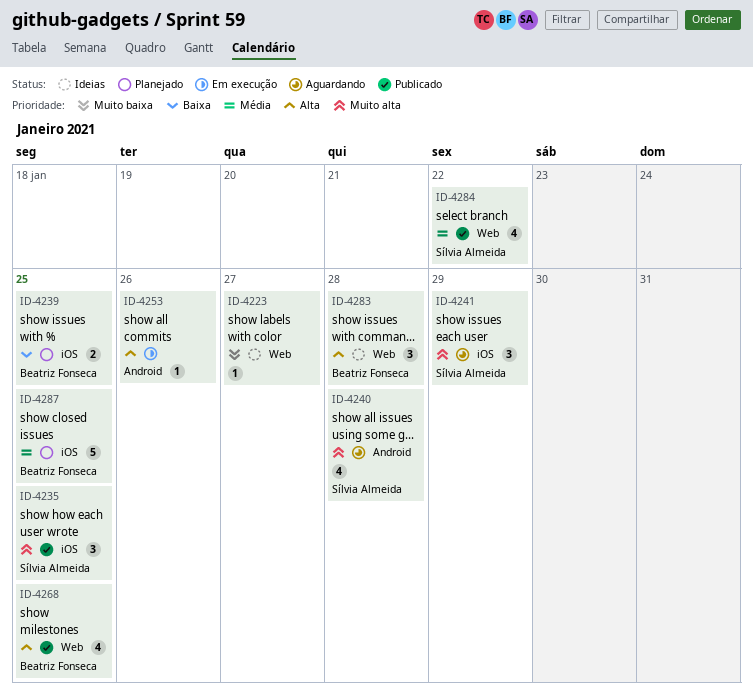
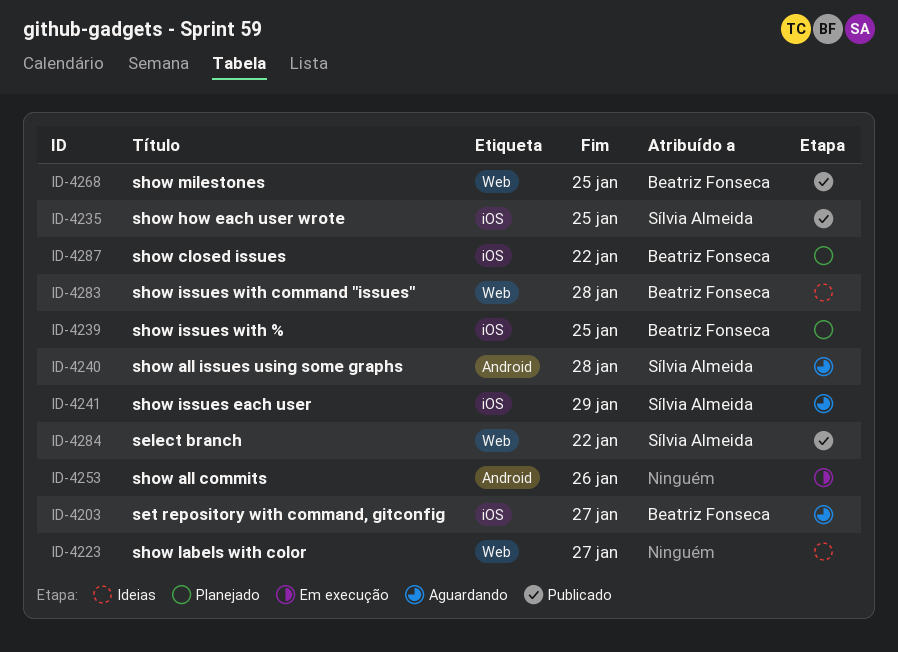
ID-4203: none -> present
ID-4287, due: Jan 25 -> Jan 22

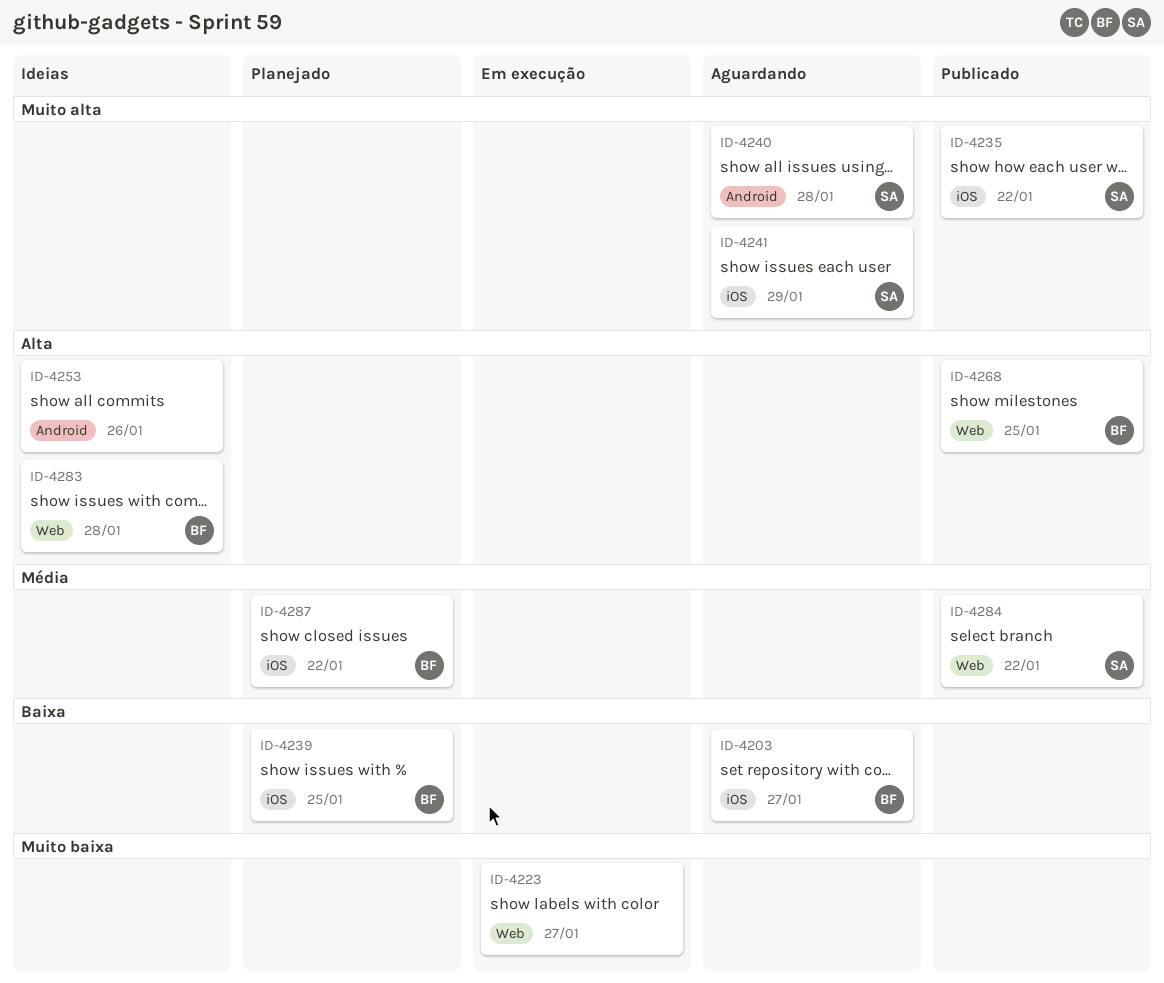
ID-4223, status: Ideias -> Em execução
ID-4235, due: Jan 25 -> Jan 22
ID-4253, status: Em execução -> Ideias

